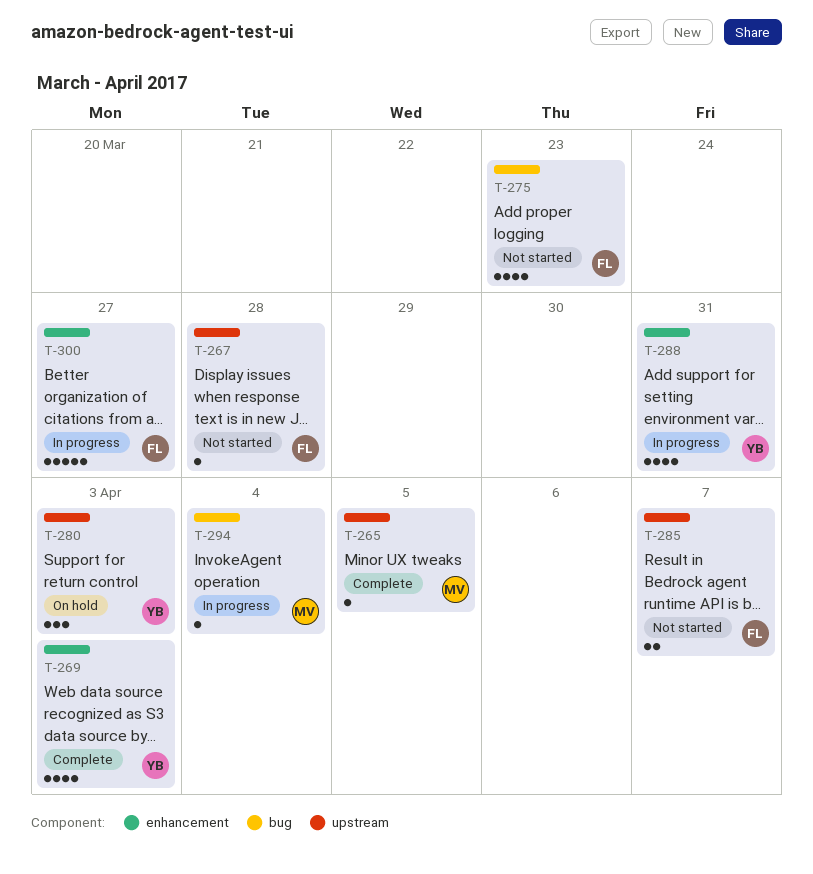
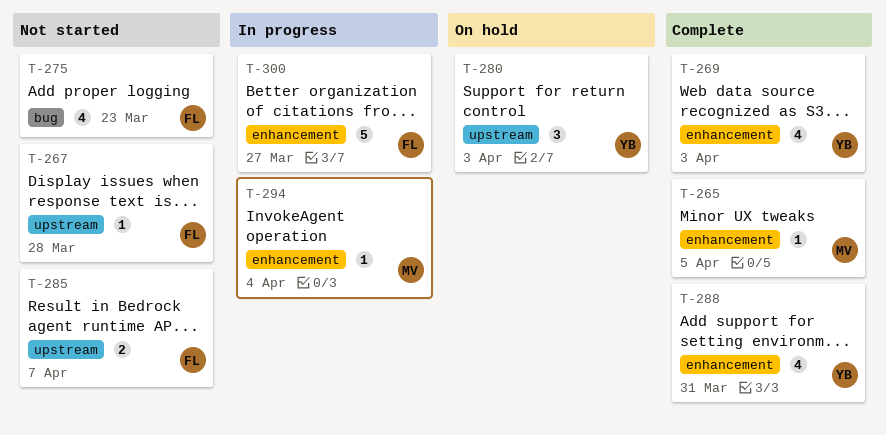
T-265, label: upstream -> enhancement
T-288, status: In progress -> Complete
T-294, label: bug -> enhancement

